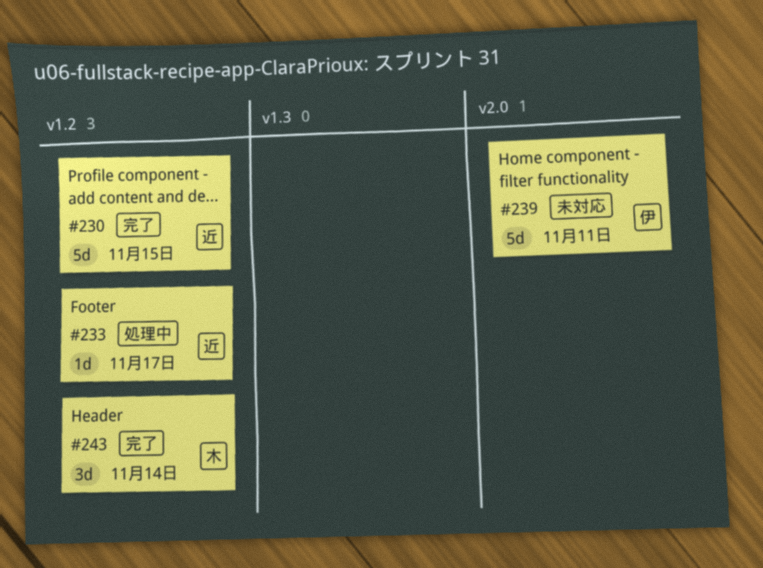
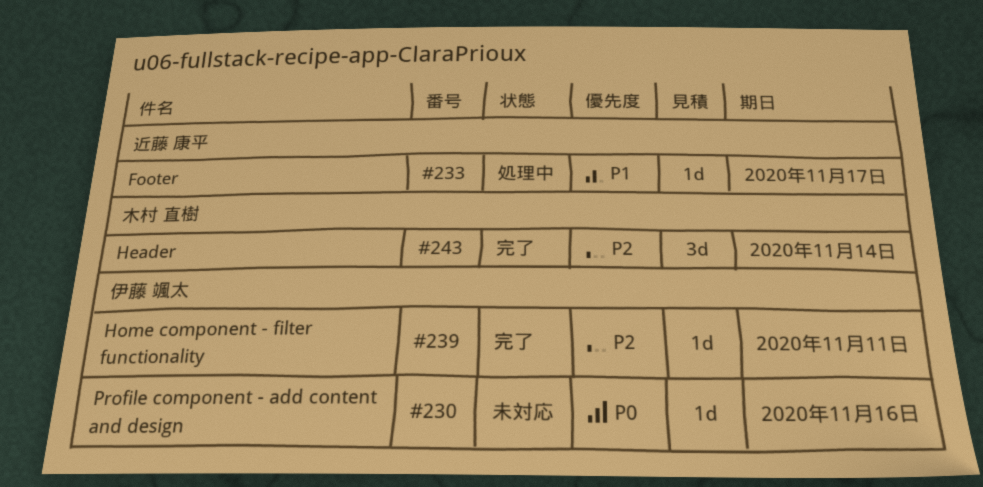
#230, status: 完了 -> 未対応
#230, owner: 近藤 康平 -> 伊藤 颯太
#230, estimate: 5d -> 1d
#230, due: Nov 15 -> Nov 16
#239, status: 未対応 -> 完了
#239, estimate: 5d -> 1d

